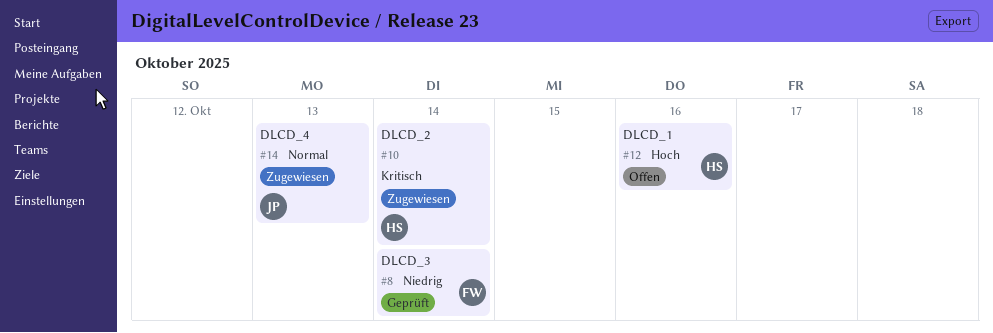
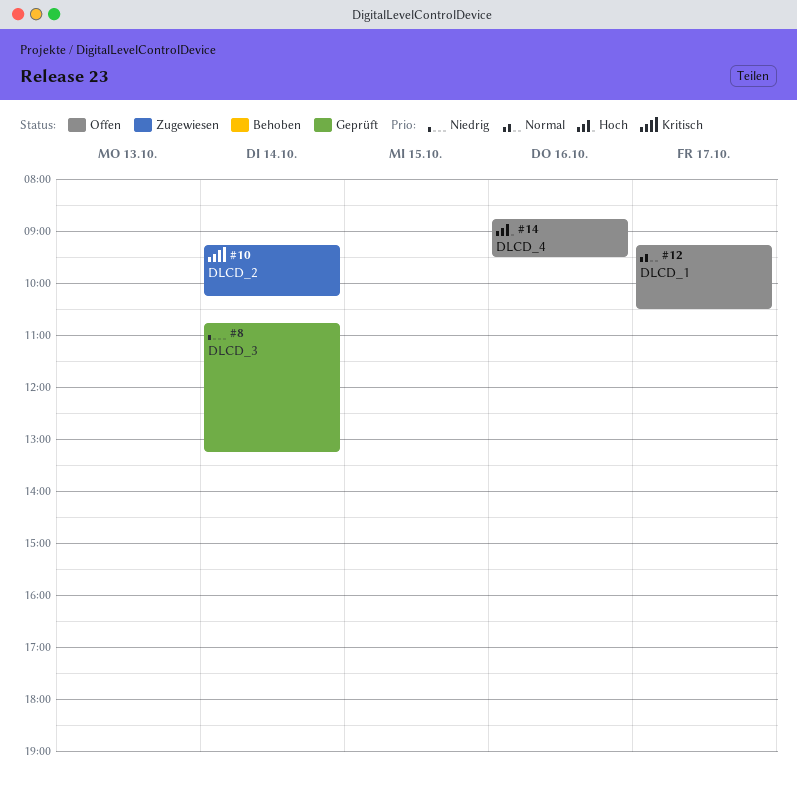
#12, priority: Hoch -> Normal
#12, day: Oct 16 -> Oct 17
#14, status: Zugewiesen -> Offen
#14, priority: Normal -> Hoch
#14, day: Oct 13 -> Oct 16

